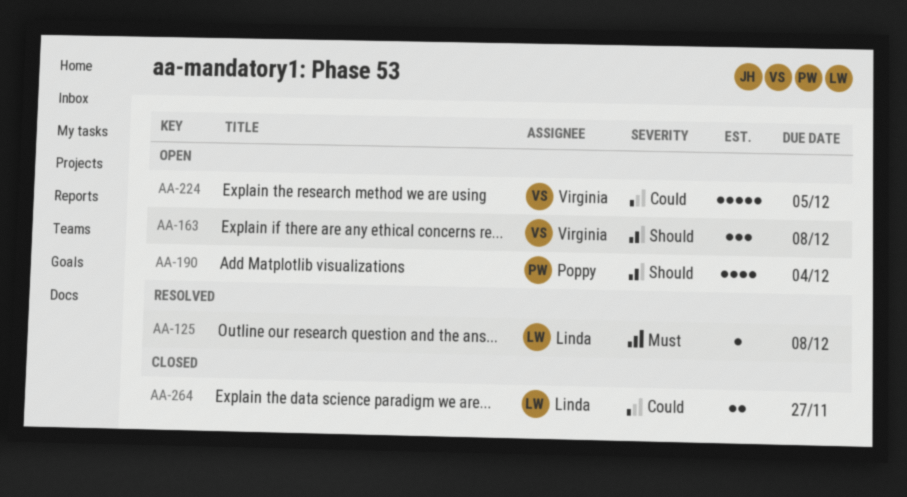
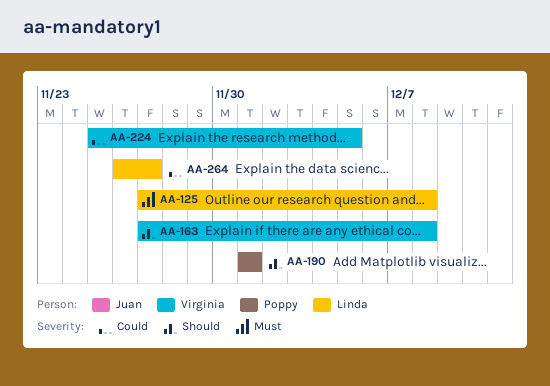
AA-190, due: Dec 4 -> Dec 1

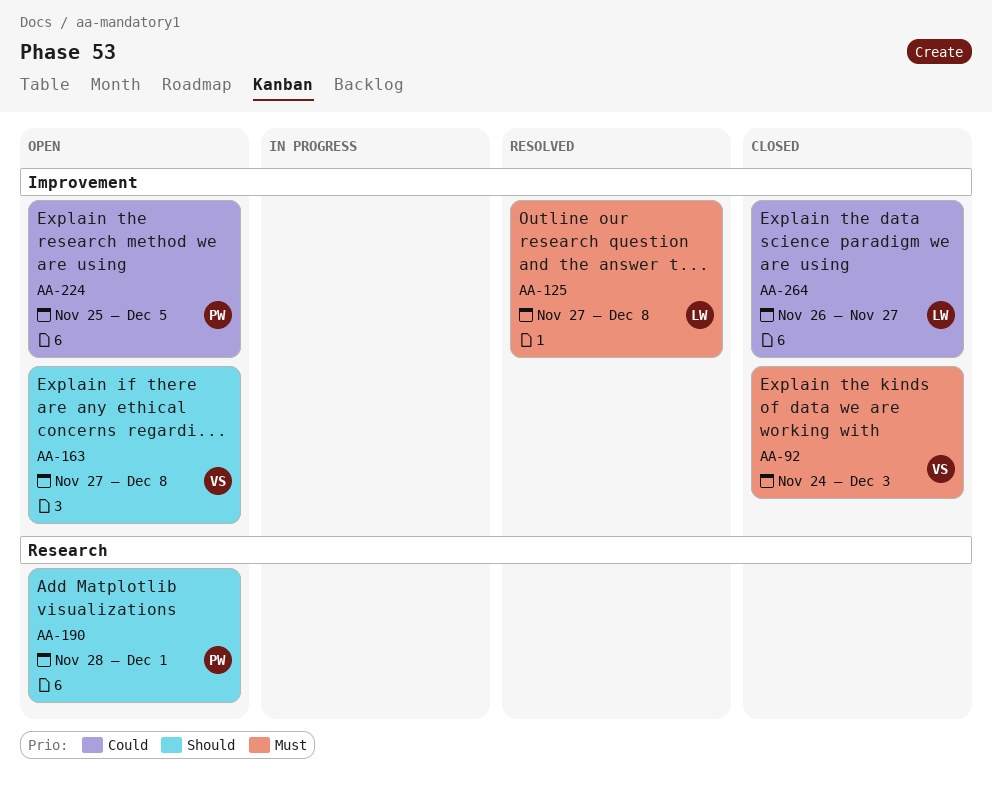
AA-92: none -> present
AA-190, start: Dec 1 -> Nov 28
AA-224, owner: Virginia -> Poppy

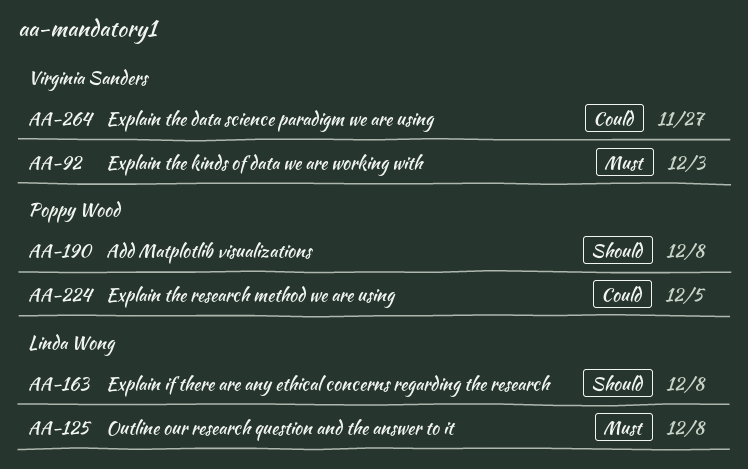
AA-163, owner: Virginia Sanders -> Linda Wong
AA-190, due: Dec 1 -> Dec 8
AA-264, owner: Linda Wong -> Virginia Sanders

